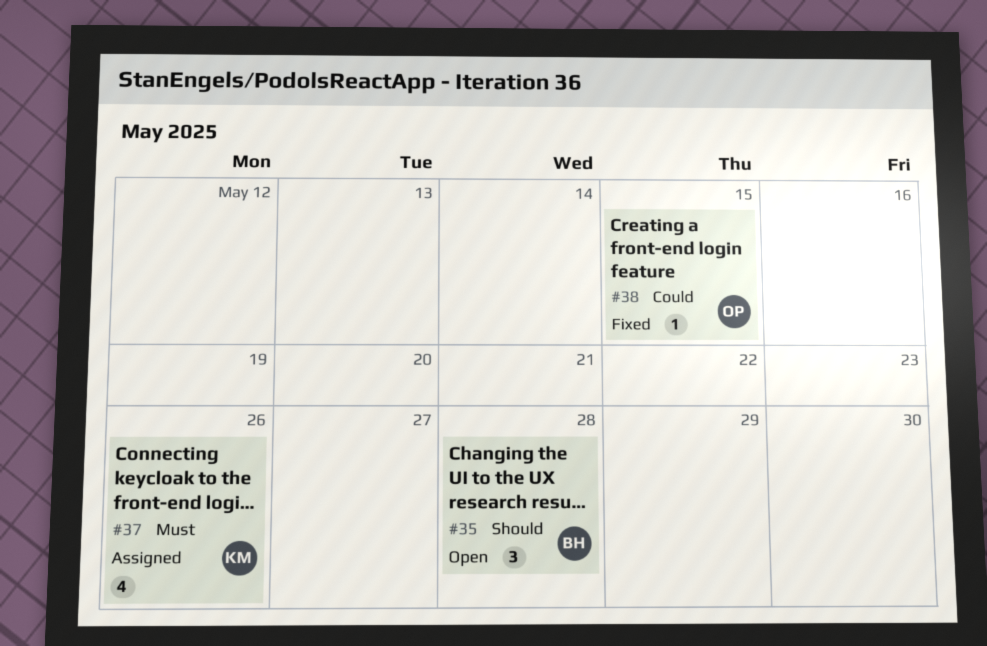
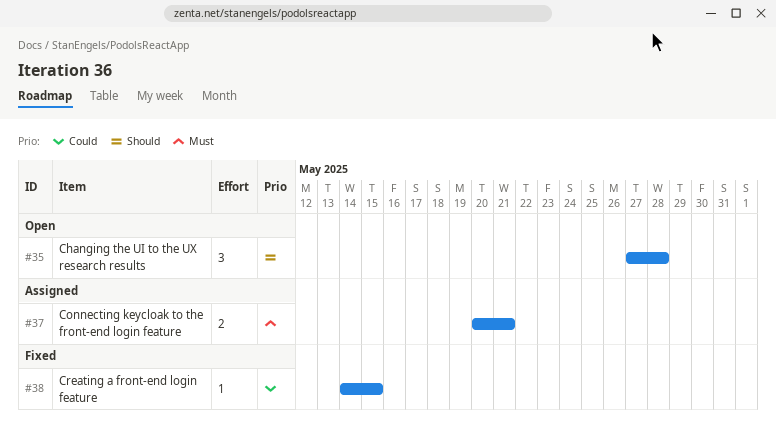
#37, estimate: 4 -> 2
#37, due: May 26 -> May 21

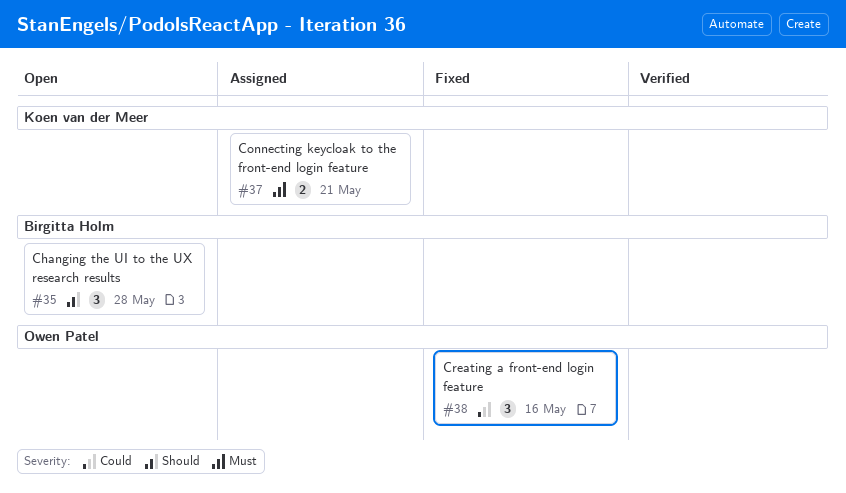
#38, estimate: 1 -> 3
#38, due: May 15 -> May 16

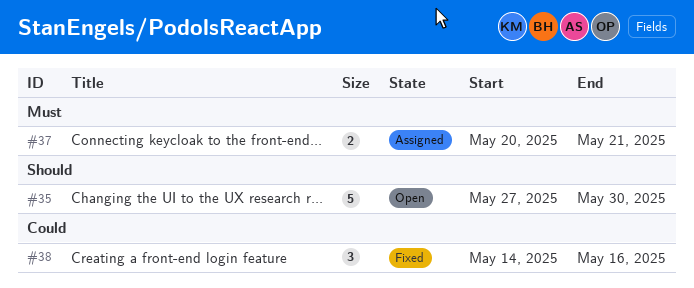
#35, estimate: 3 -> 5
#35, due: May 28 -> May 30

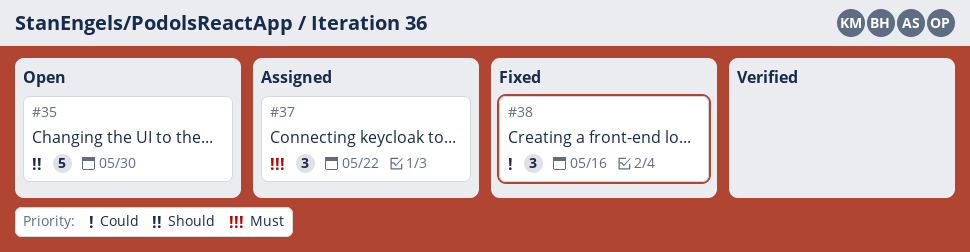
#37, estimate: 2 -> 3
#37, due: May 21 -> May 22

